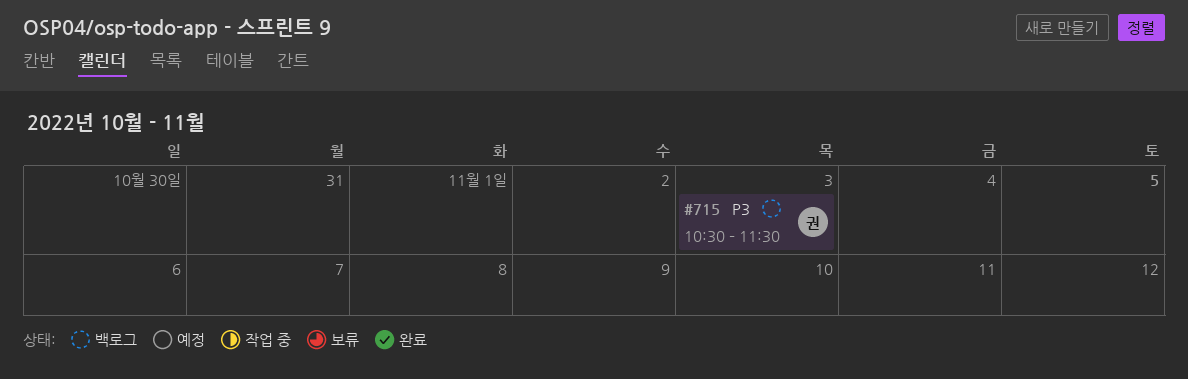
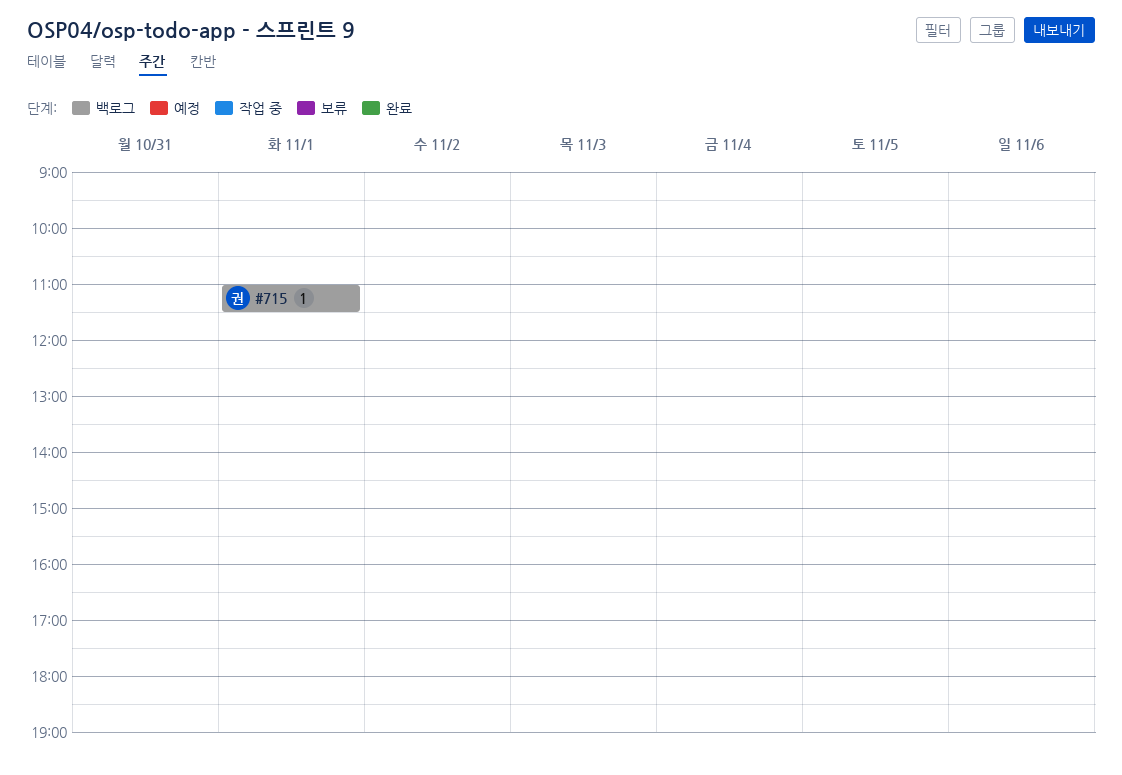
#715, day: Nov 3 -> Nov 1
#715, begins: 10:30 -> 11:00

